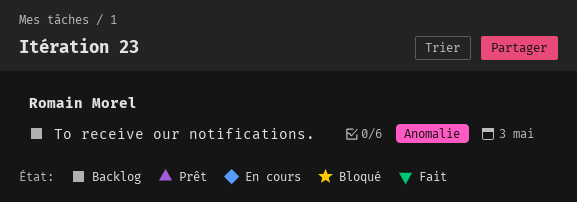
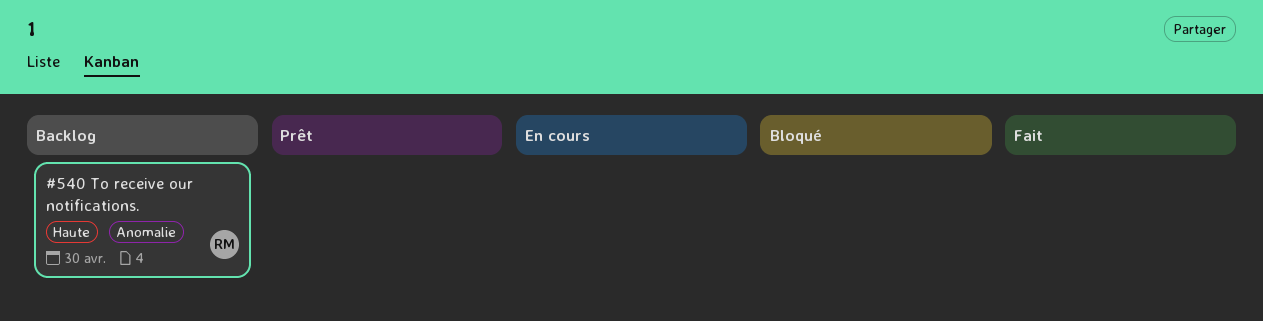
To receive our notifications., due: May 3 -> Apr 30

